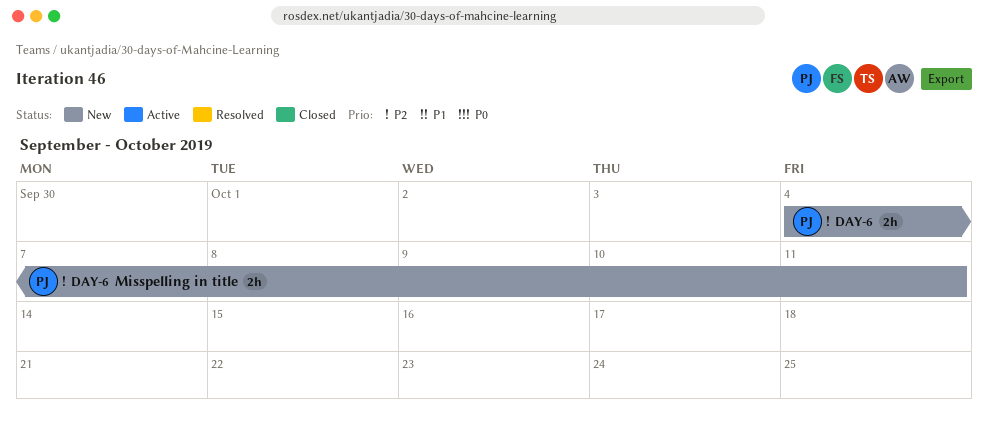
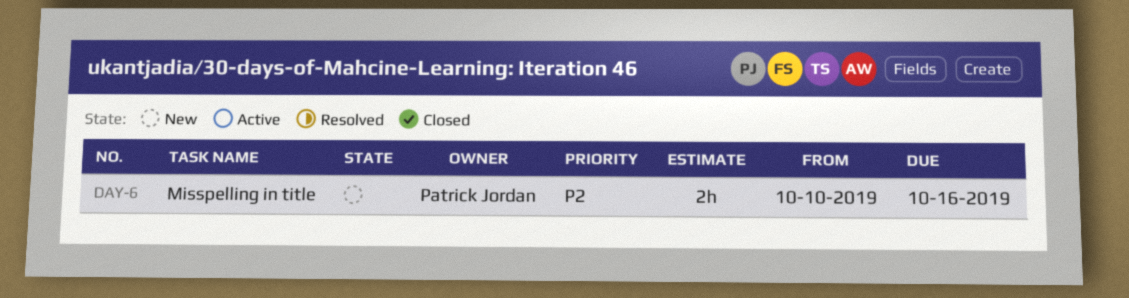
DAY-6, start: Oct 4 -> Oct 10
DAY-6, due: Oct 11 -> Oct 16

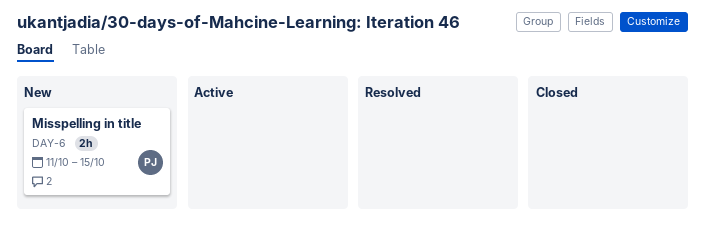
DAY-6, start: Oct 10 -> Oct 11
DAY-6, due: Oct 16 -> Oct 15

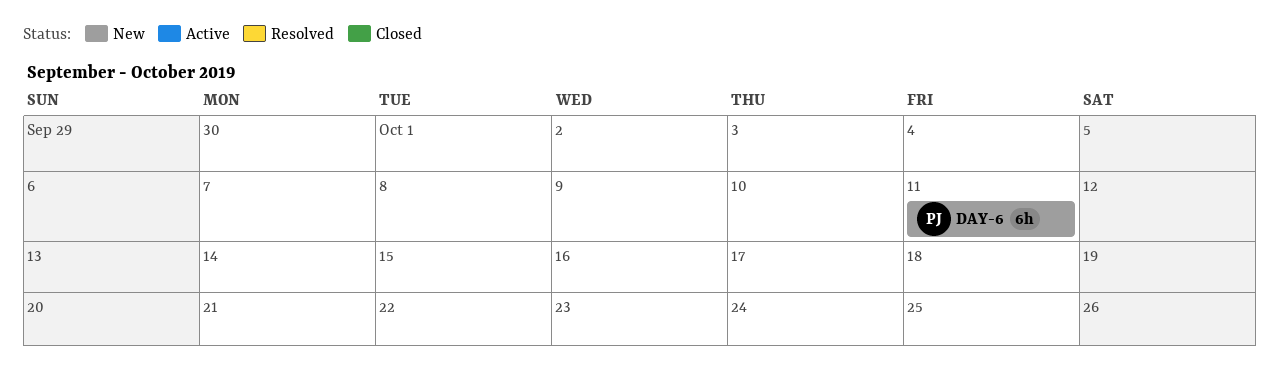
DAY-6, estimate: 2h -> 6h
DAY-6, due: Oct 15 -> Oct 11

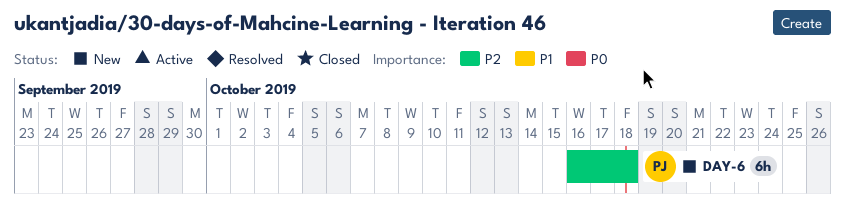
DAY-6, start: Oct 11 -> Oct 16
DAY-6, due: Oct 11 -> Oct 18

